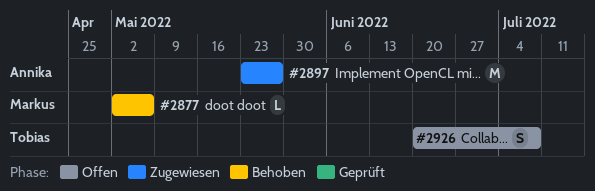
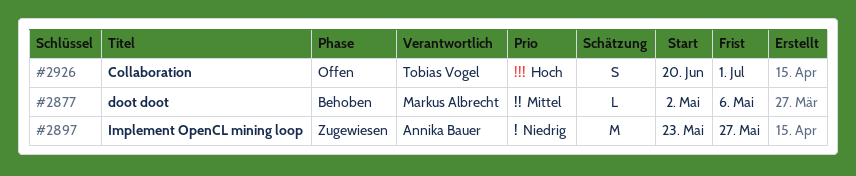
#2926, due: Jul 8 -> Jul 1

